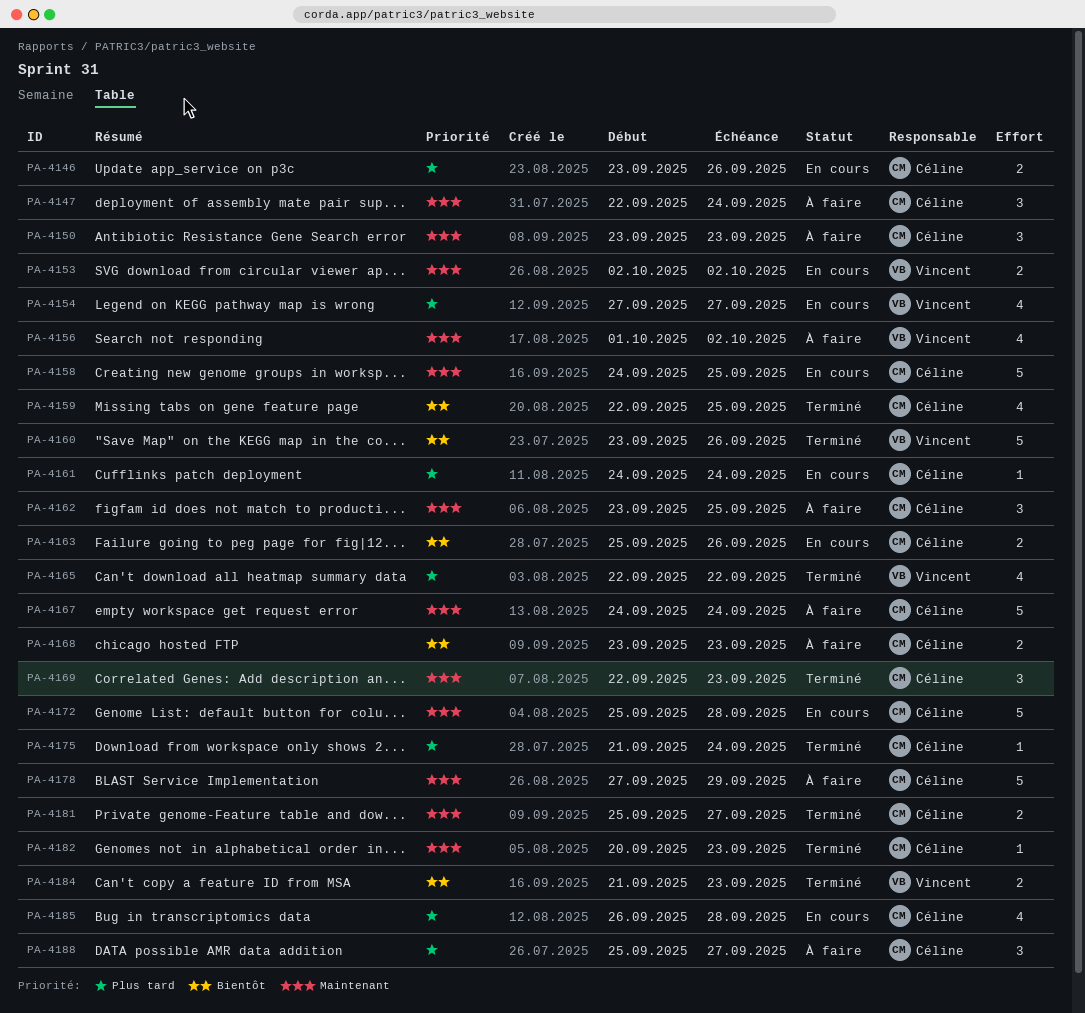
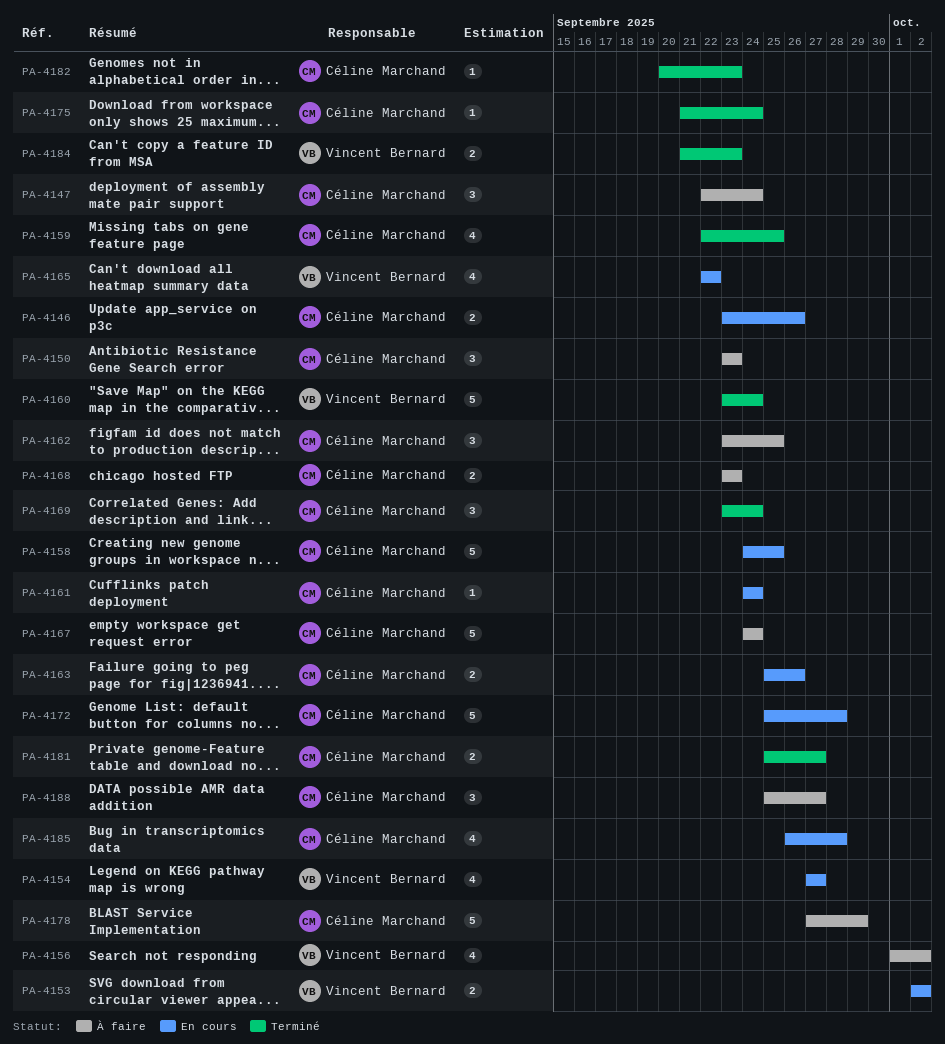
PA-4160, due: Sep 26 -> Sep 24
PA-4165, status: Terminé -> En cours
PA-4169, start: Sep 22 -> Sep 23
PA-4169, due: Sep 23 -> Sep 24

